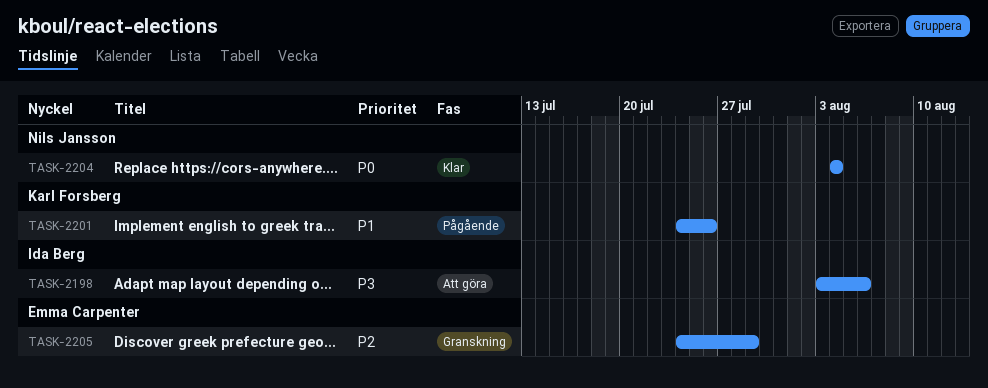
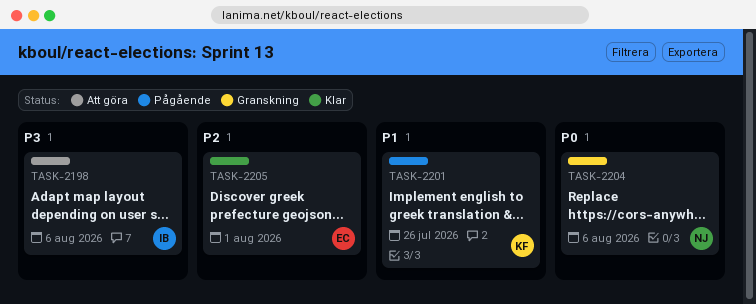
TASK-2204, status: Klar -> Granskning
TASK-2204, due: Aug 4 -> Aug 6
TASK-2205, status: Granskning -> Klar
TASK-2205, due: Jul 29 -> Aug 1

